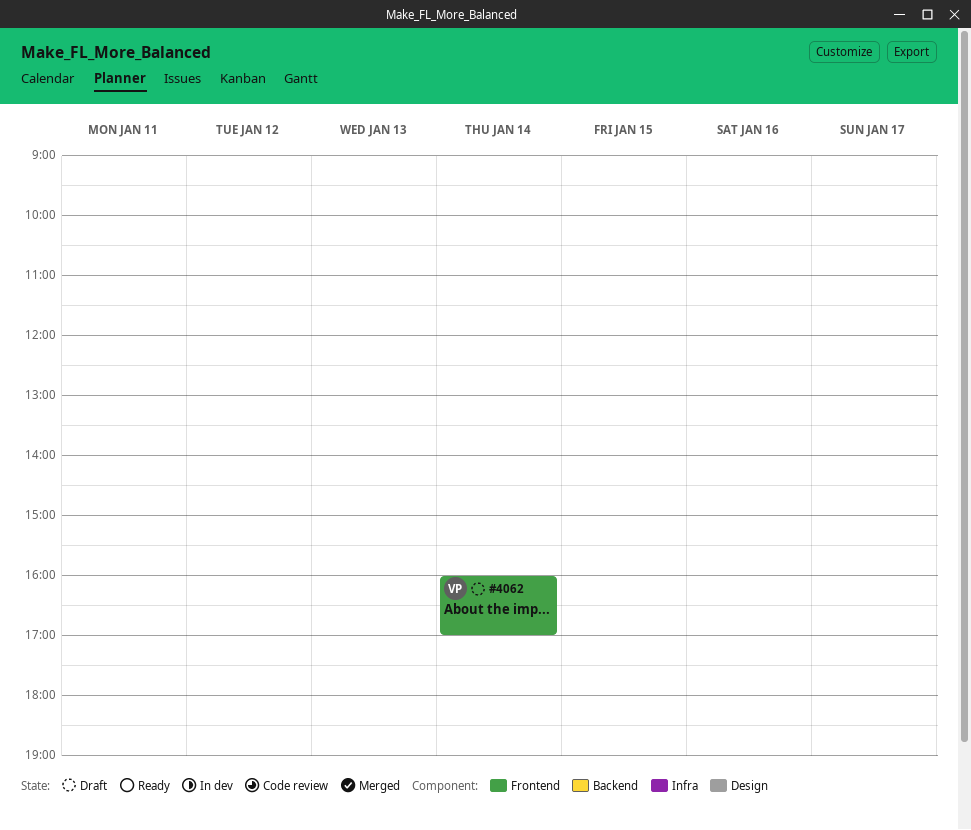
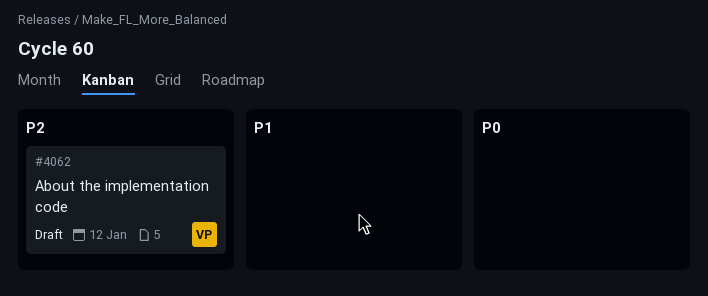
#4062, day: Jan 14 -> Jan 12

